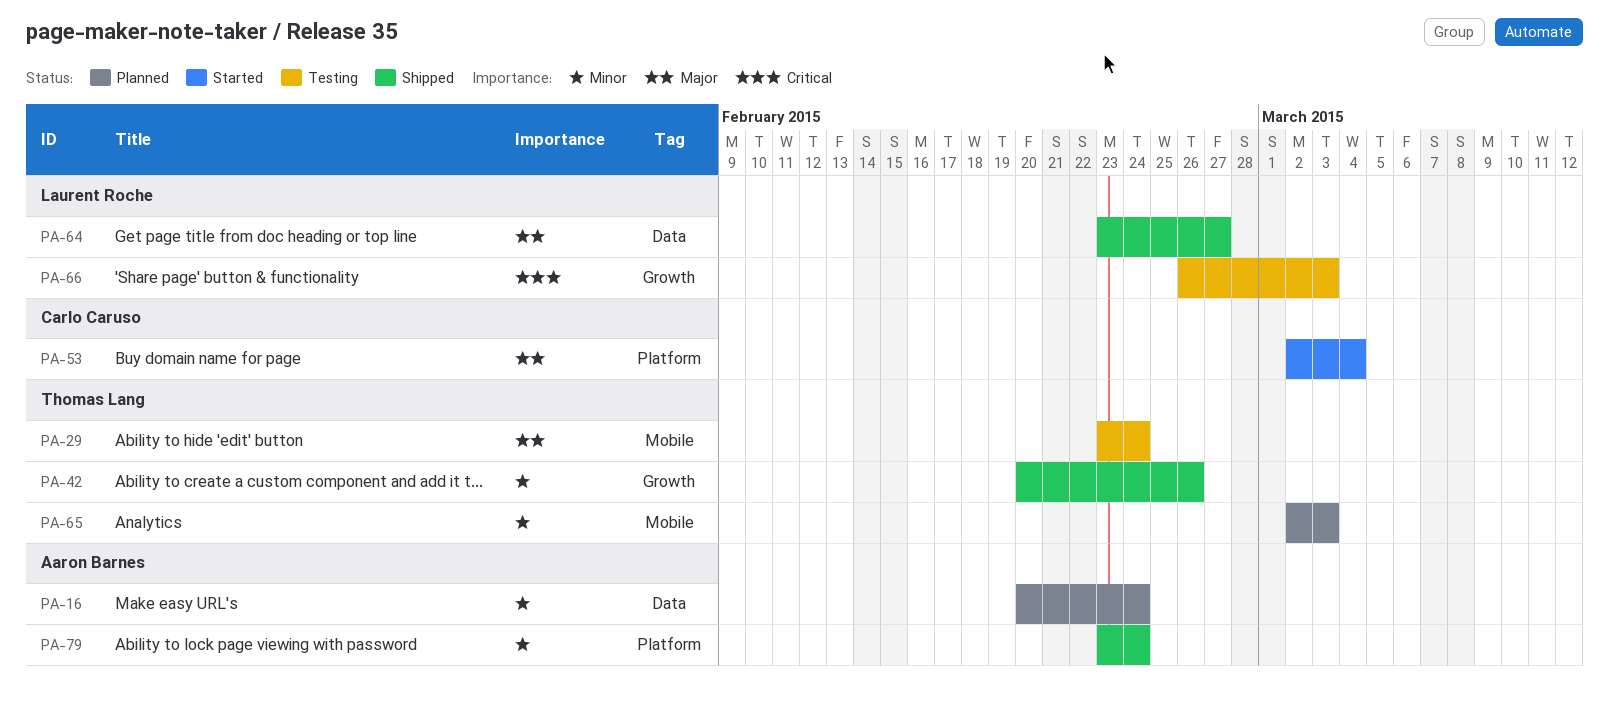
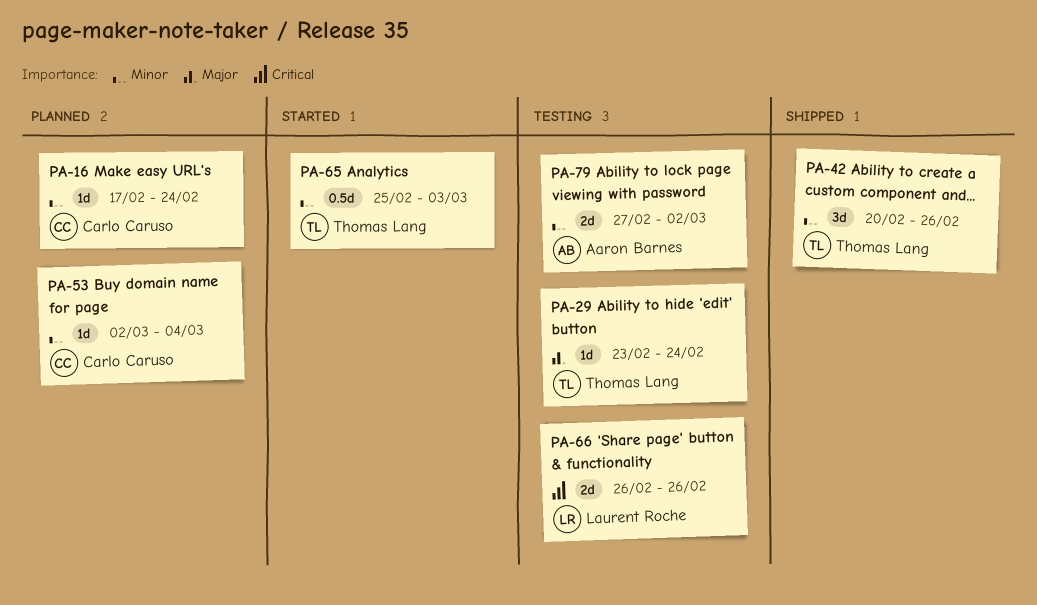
PA-16, owner: Aaron Barnes -> Carlo Caruso
PA-16, start: Feb 20 -> Feb 17
PA-53, status: Started -> Planned
PA-53, priority: Major -> Minor
PA-64: present -> none
PA-65, status: Planned -> Started
PA-65, start: Mar 2 -> Feb 25
PA-66, due: Mar 3 -> Feb 26
PA-79, status: Shipped -> Testing
PA-79, start: Feb 23 -> Feb 27
PA-79, due: Feb 24 -> Mar 2

